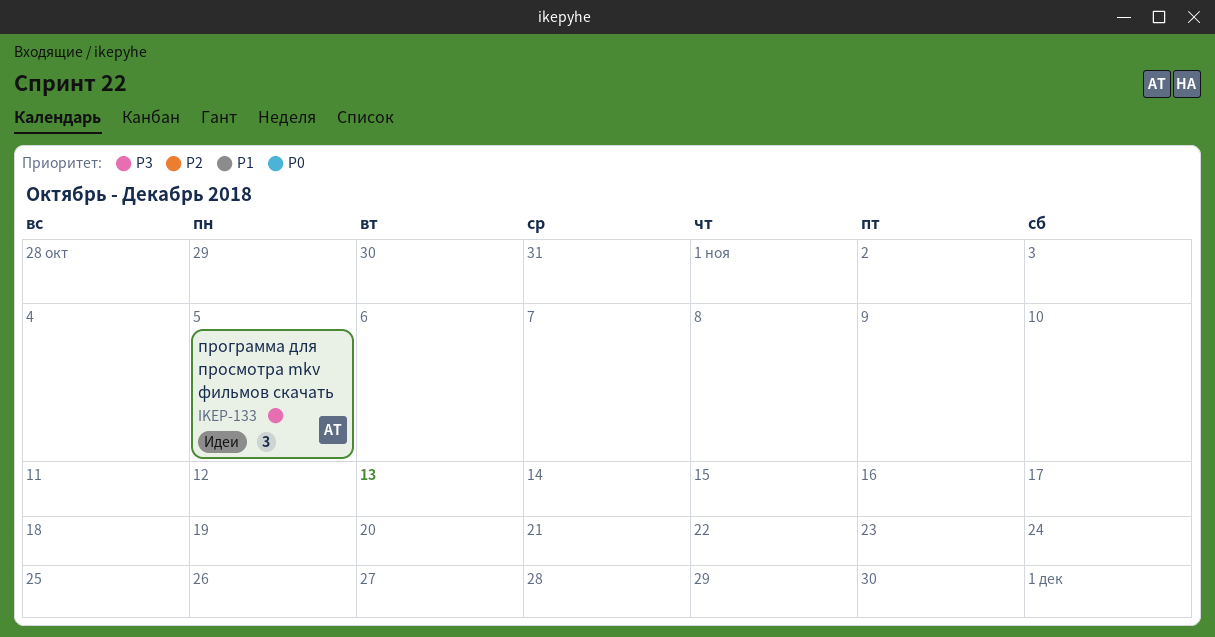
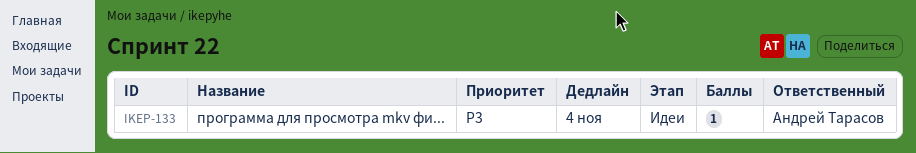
IKEP-133, estimate: 3 -> 1
IKEP-133, due: Nov 5 -> Nov 4

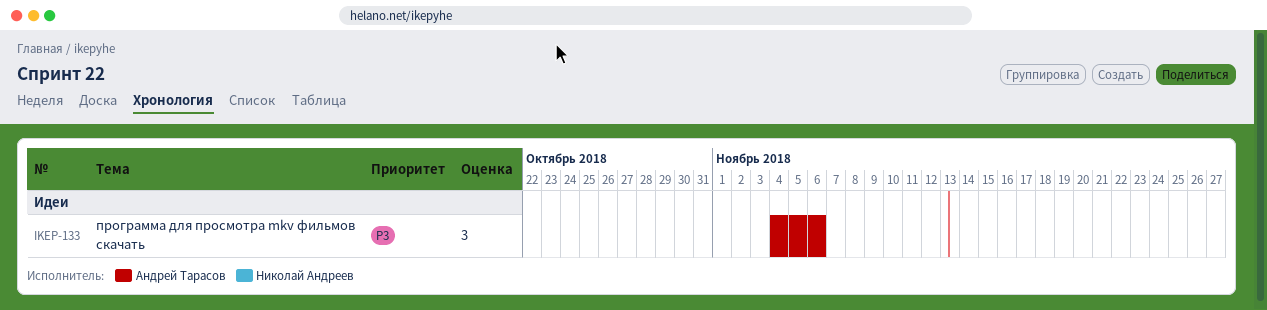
IKEP-133, estimate: 1 -> 3
IKEP-133, due: Nov 4 -> Nov 6

